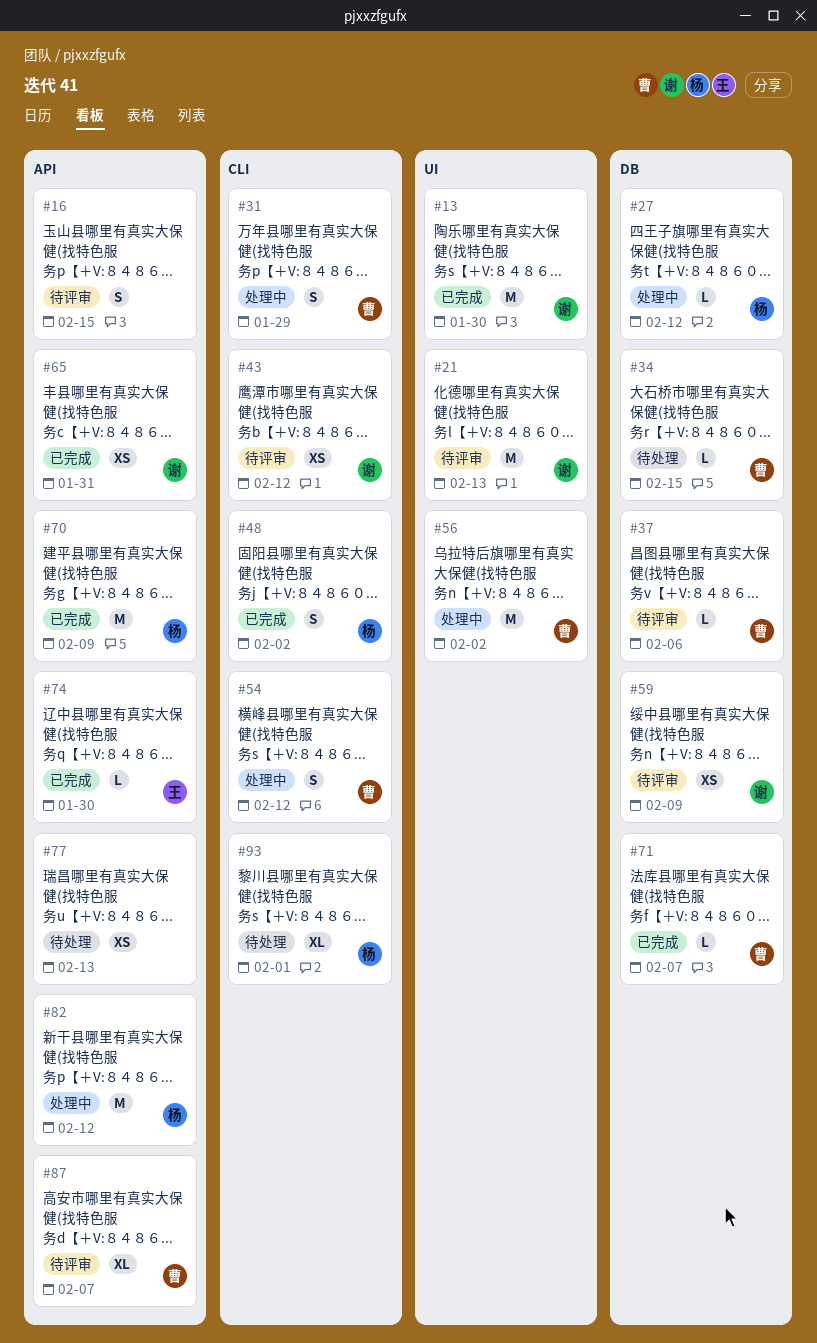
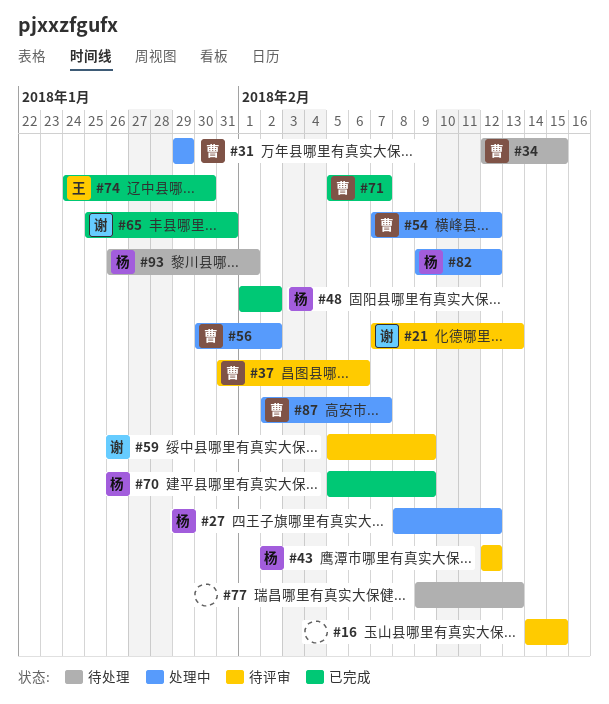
#13: present -> none
#43, owner: 谢 -> 杨
#87, status: 待评审 -> 处理中

